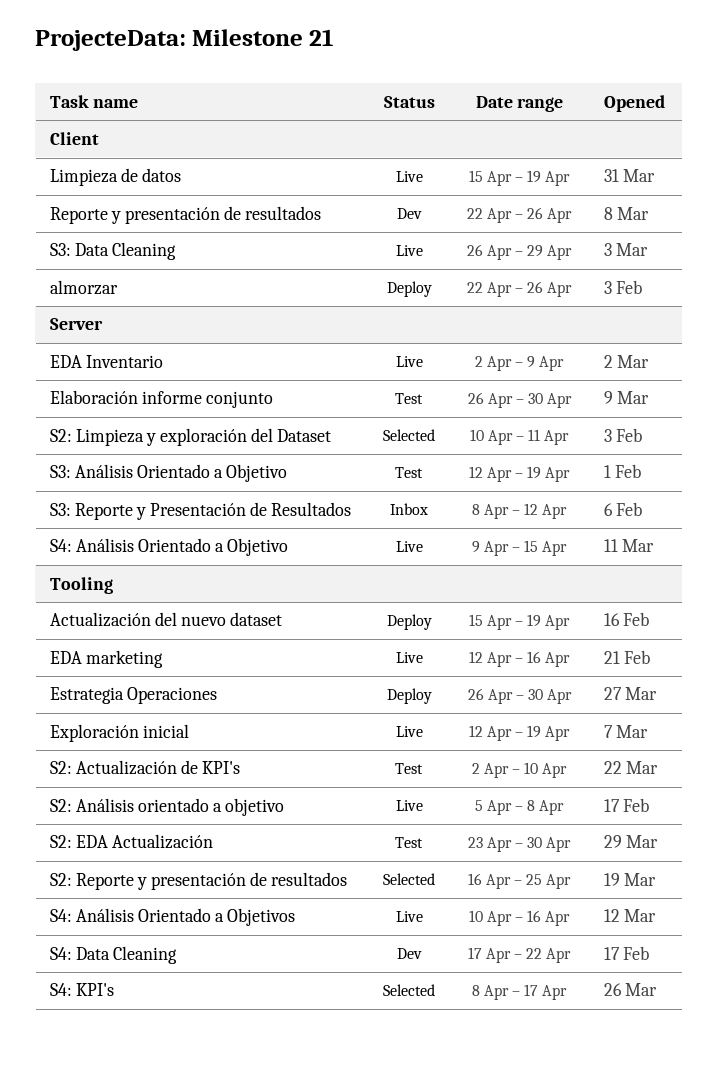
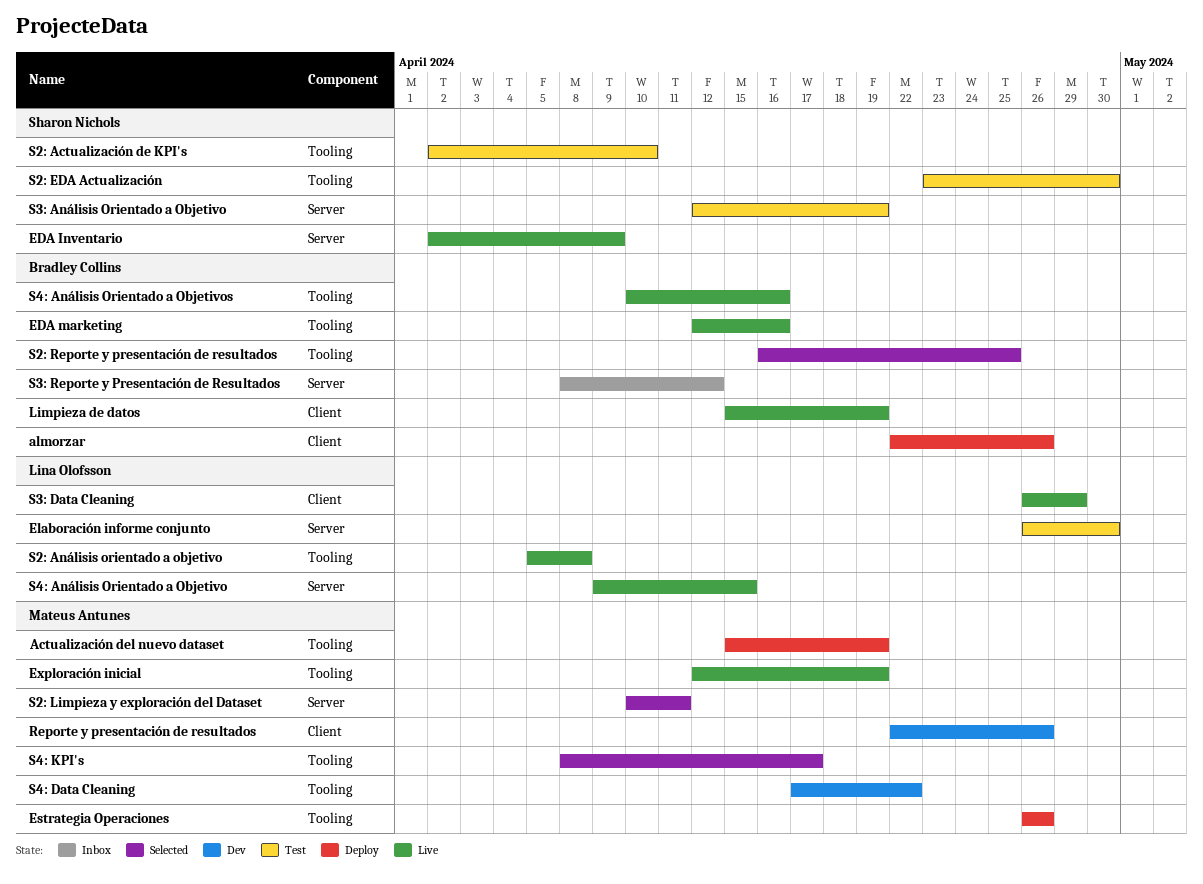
Estrategia Operaciones, due: Apr 30 -> Apr 26

